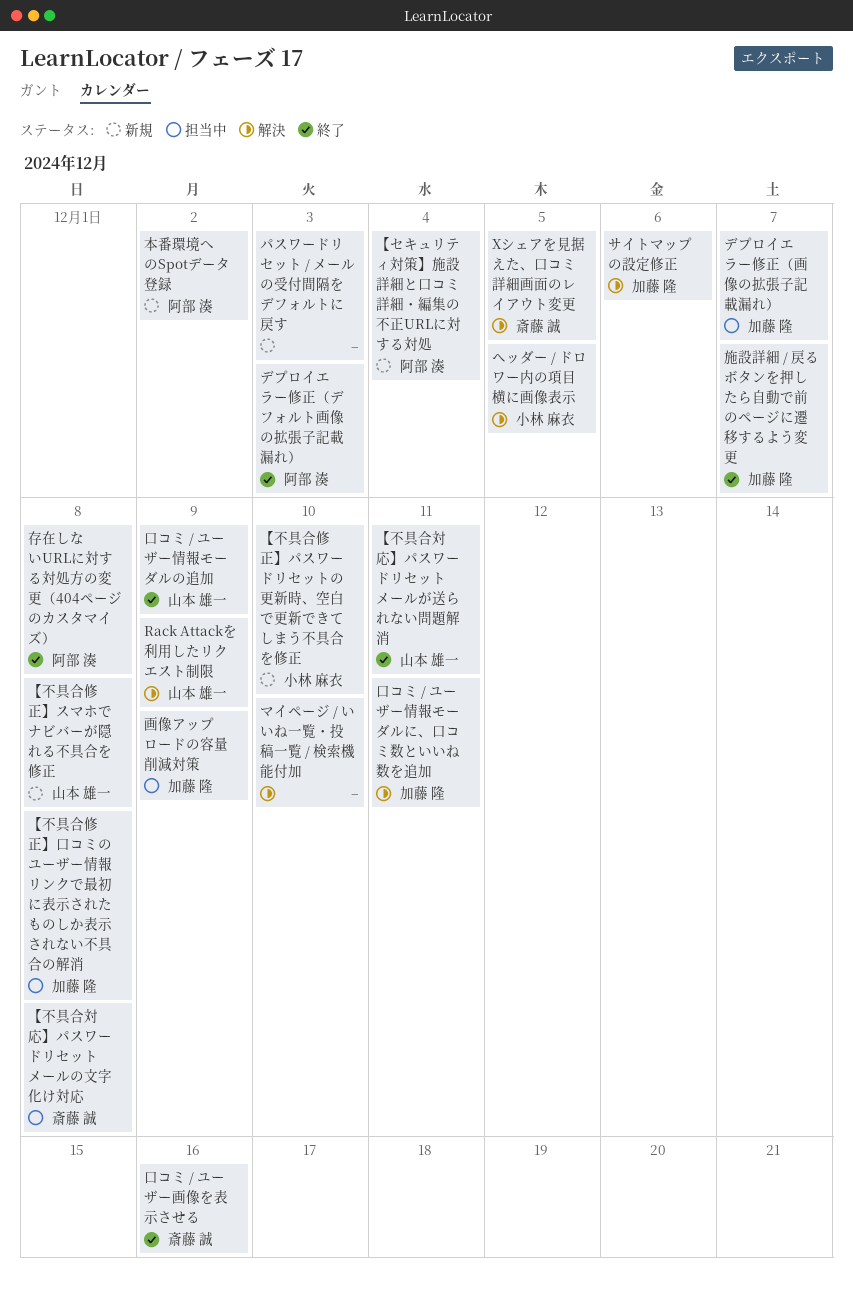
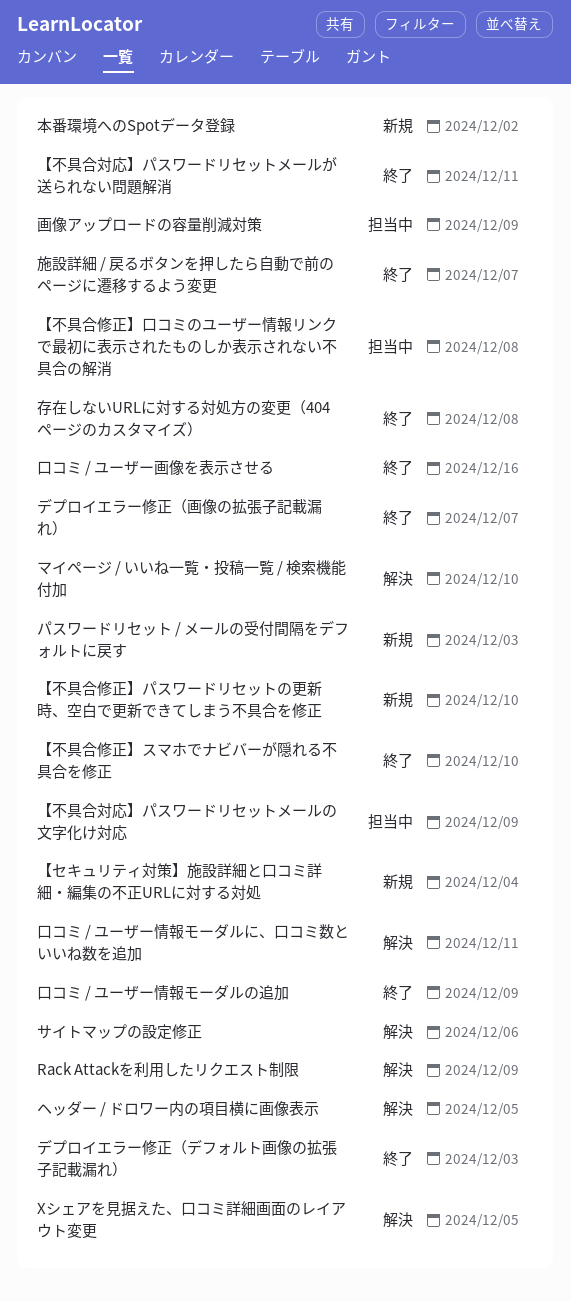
【不具合修正】スマホでナビバーが隠れる不具合を修正, status: 新規 -> 終了
【不具合修正】スマホでナビバーが隠れる不具合を修正, due: Dec 8 -> Dec 10
【不具合対応】パスワードリセットメールの文字化け対応, due: Dec 8 -> Dec 9
デプロイエラー修正（画像の拡張子記載漏れ）, status: 担当中 -> 終了

